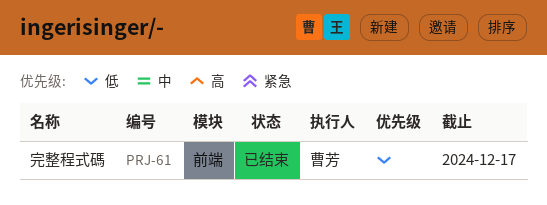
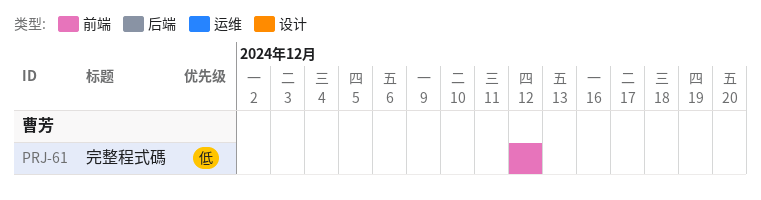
PRJ-61, due: Dec 17 -> Dec 12

